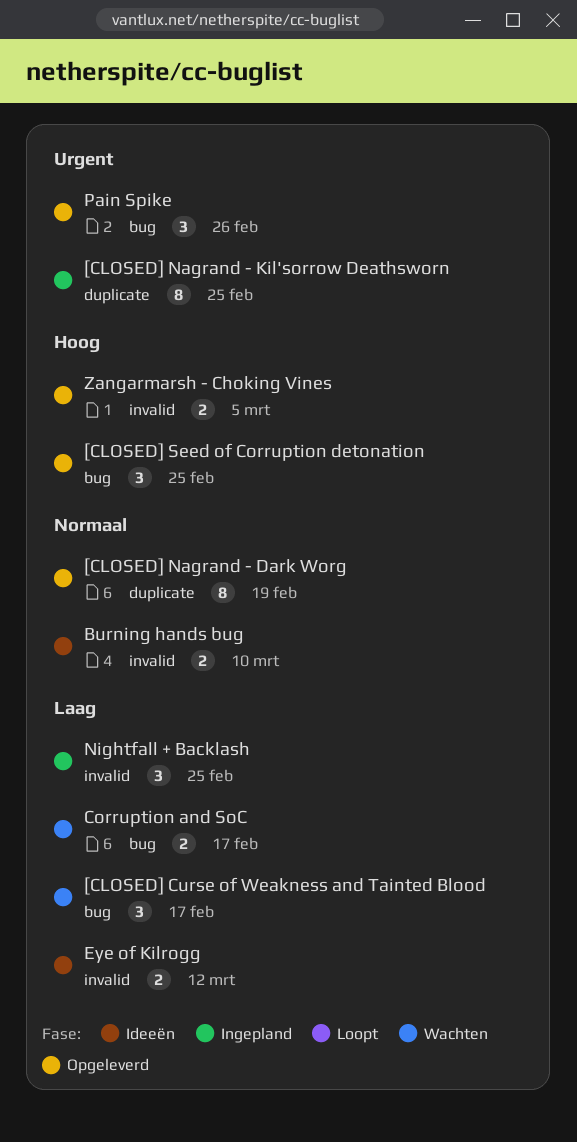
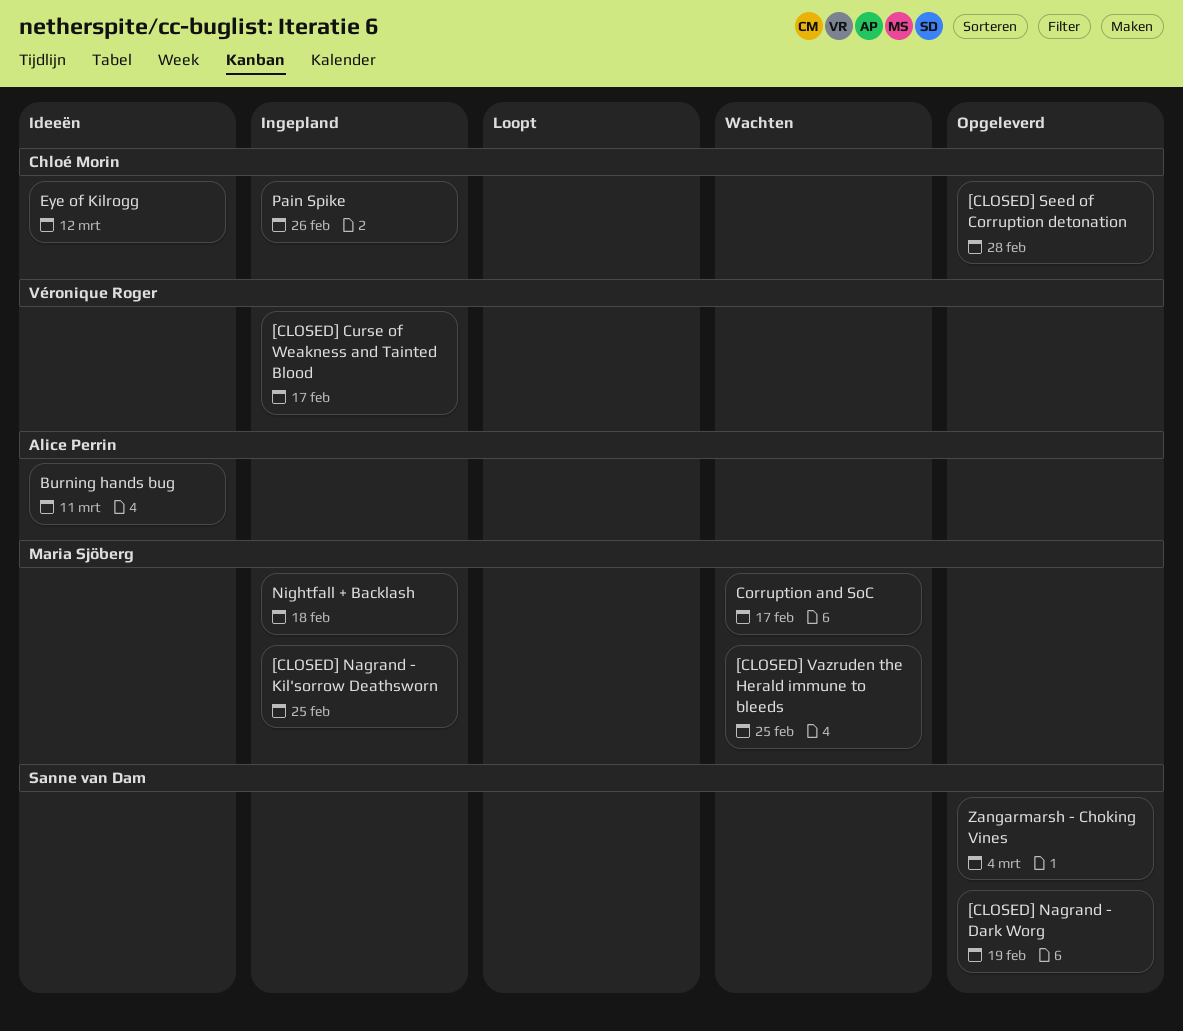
[CLOSED] Curse of Weakness and Tainted Blood, status: Wachten -> Ingepland
[CLOSED] Seed of Corruption detonation, due: Feb 25 -> Feb 28
[CLOSED] Vazruden the Herald immune to bleeds: none -> present
Burning hands bug, due: Mar 10 -> Mar 11
Nightfall + Backlash, due: Feb 25 -> Feb 18
Pain Spike, status: Opgeleverd -> Ingepland
Zangarmarsh - Choking Vines, due: Mar 5 -> Mar 4

